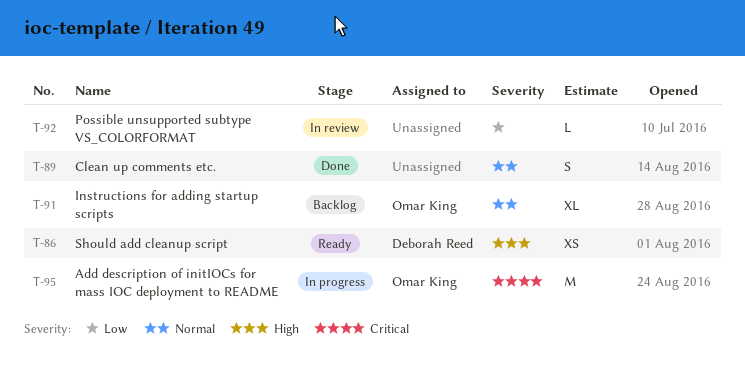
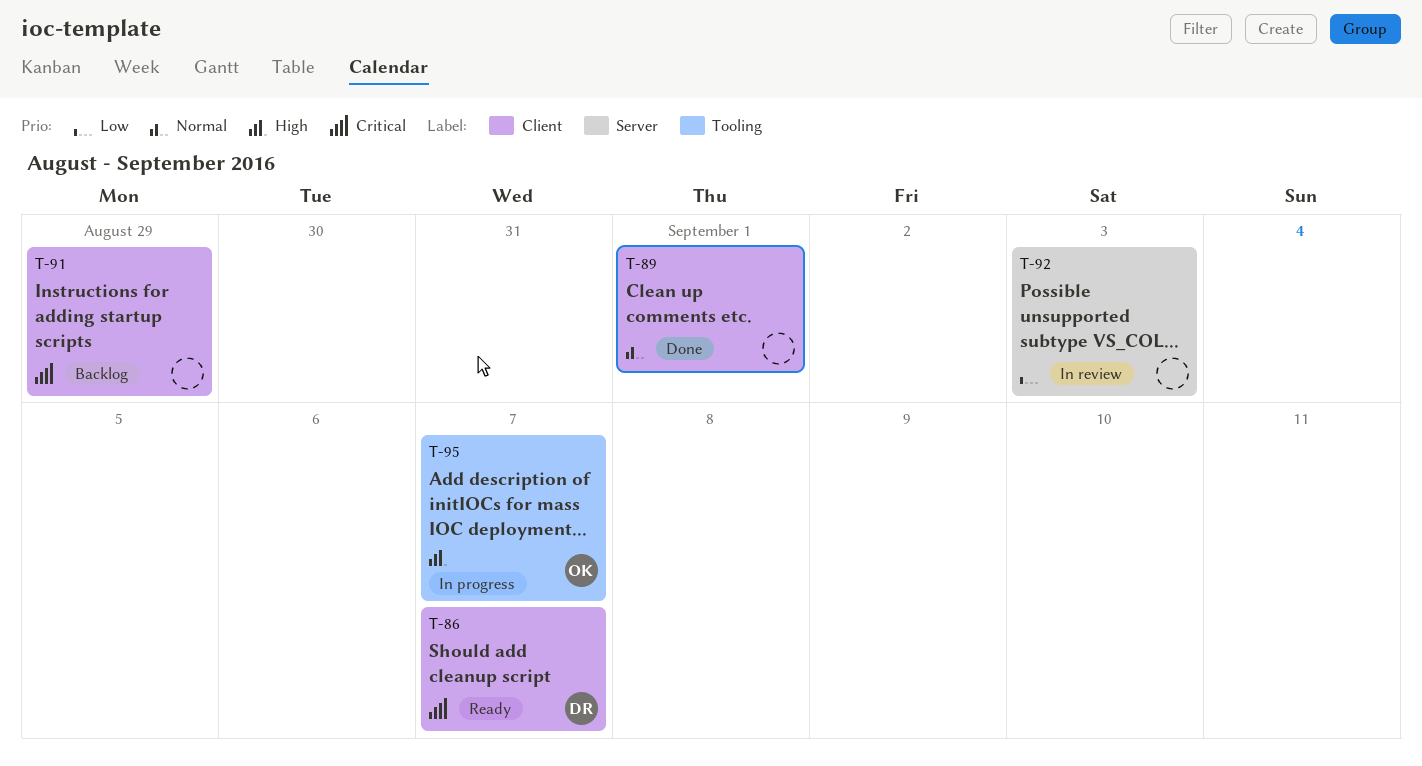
T-86, priority: High -> Critical
T-91, owner: Omar King -> none
T-91, priority: Normal -> Critical
T-95, priority: Critical -> High

